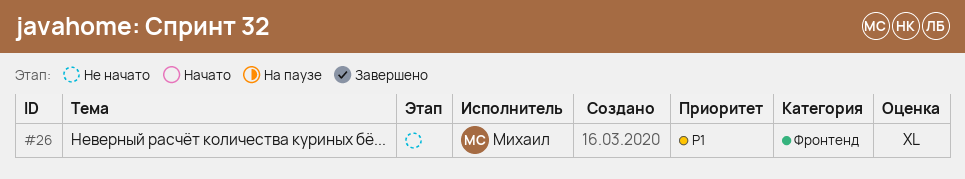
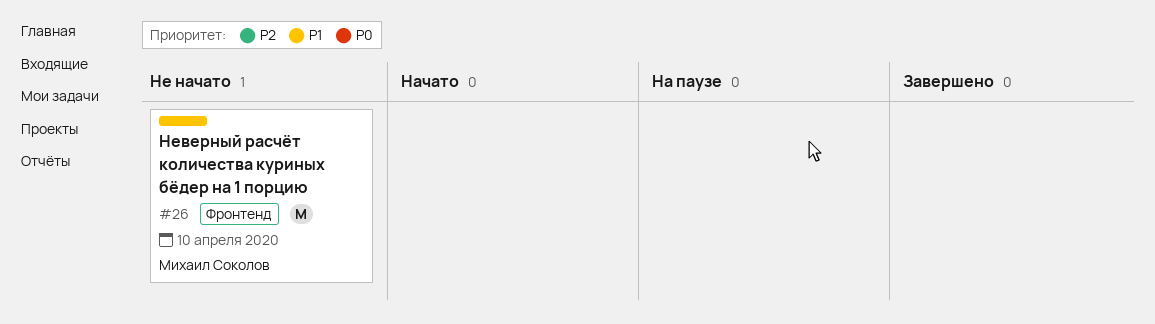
#26, estimate: XL -> M

